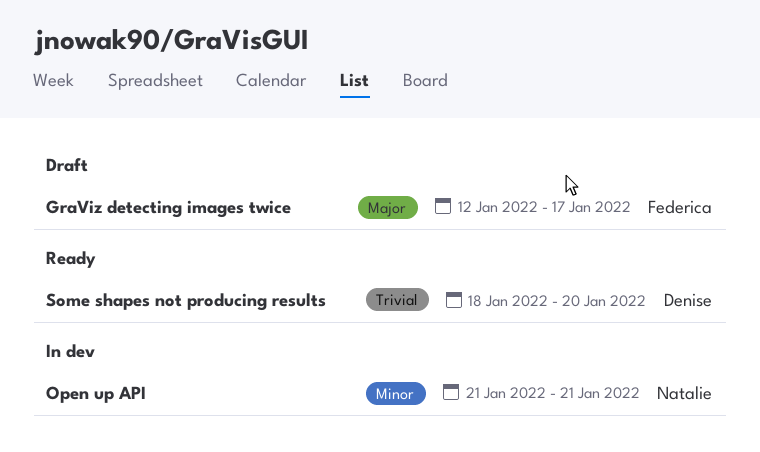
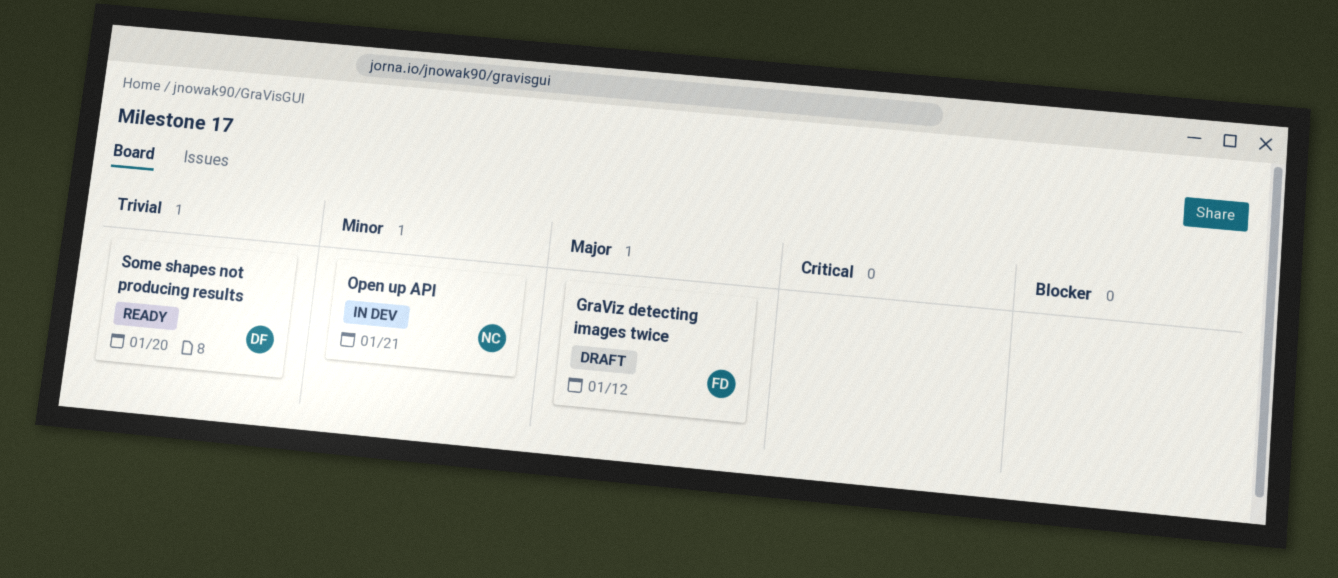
GraViz detecting images twice, due: Jan 17 -> Jan 12

